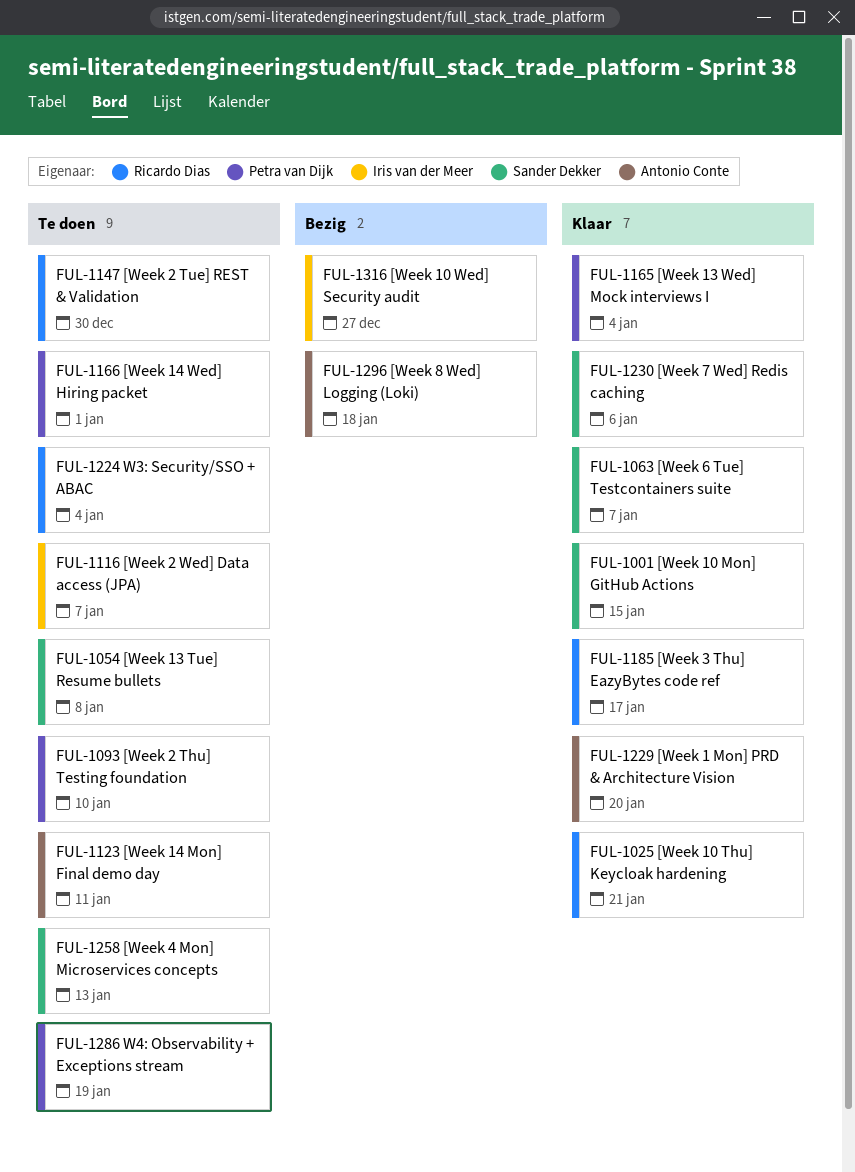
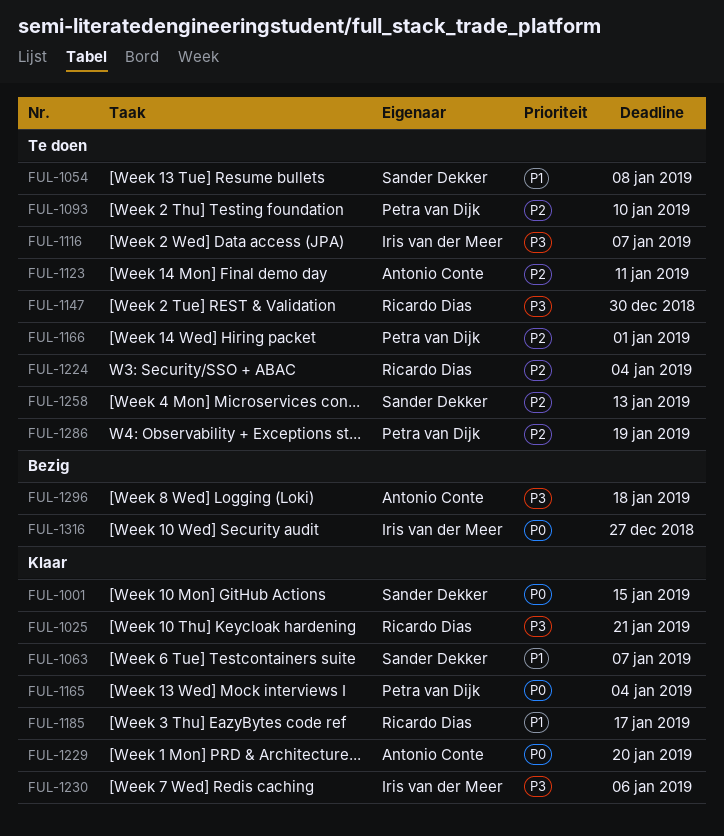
FUL-1230, owner: Sander Dekker -> Iris van der Meer

